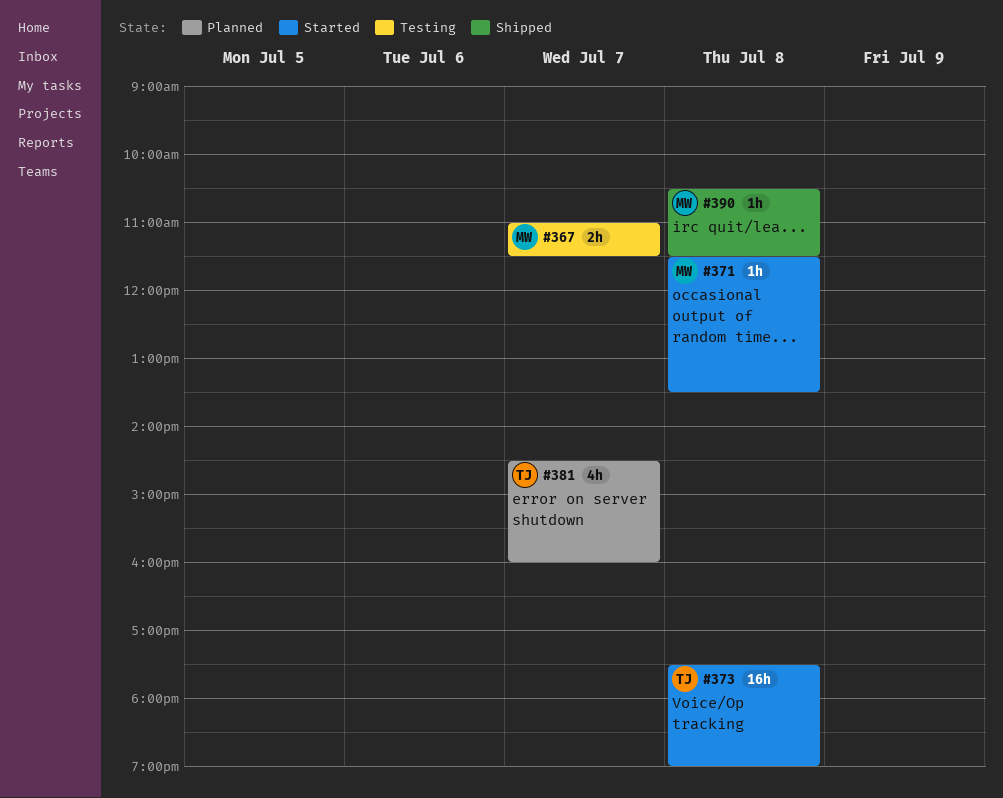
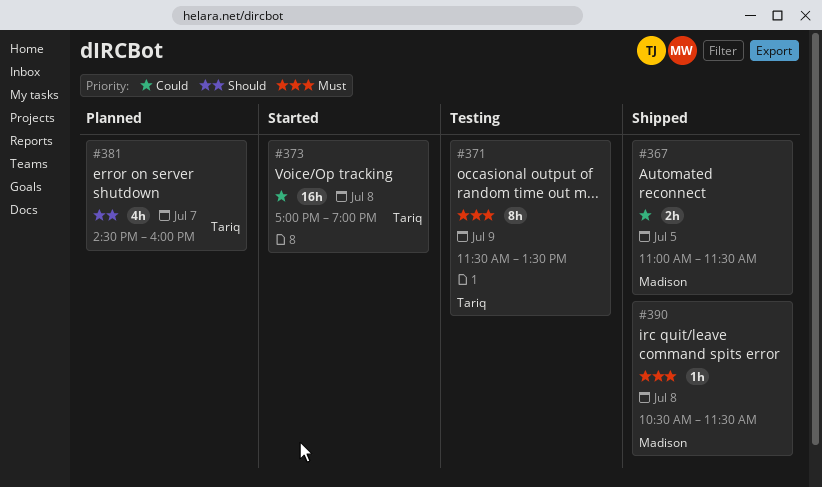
#367, status: Testing -> Shipped
#367, day: Jul 7 -> Jul 5
#371, status: Started -> Testing
#371, owner: Madison -> Tariq
#371, estimate: 1h -> 8h
#371, day: Jul 8 -> Jul 9
#373, begins: 17:30 -> 17:00

